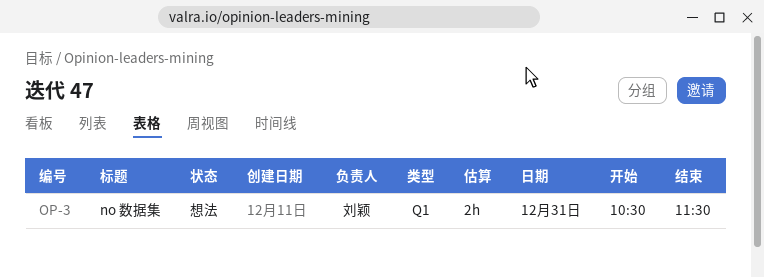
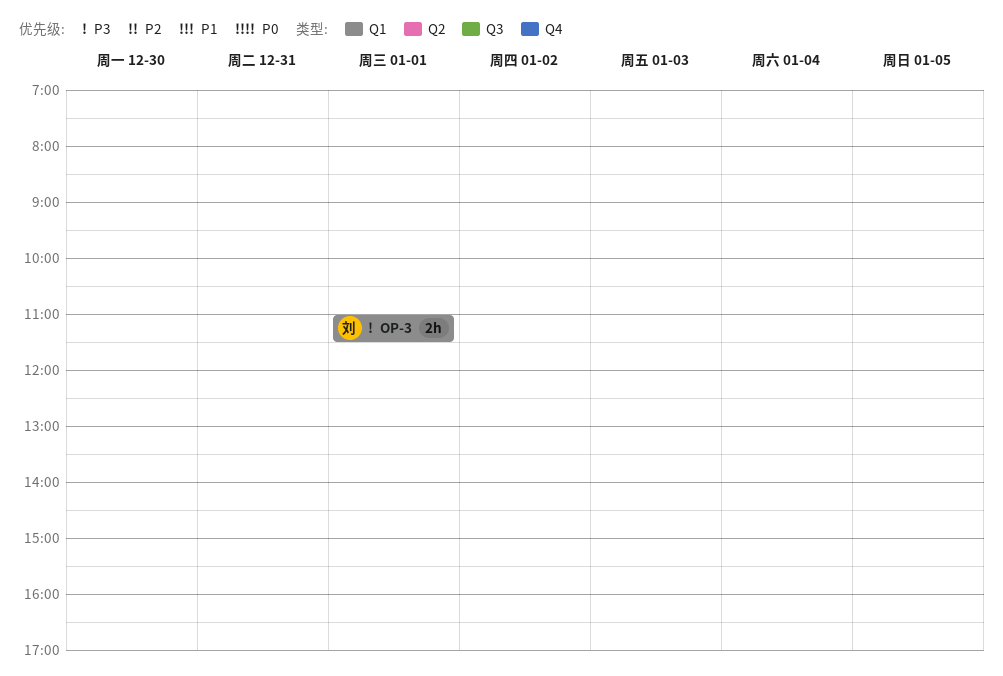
OP-3, day: Dec 31 -> Jan 1
OP-3, begins: 10:30 -> 11:00

